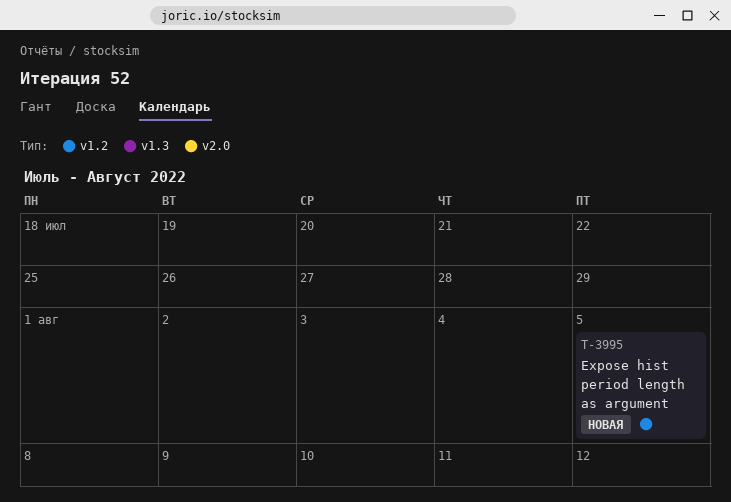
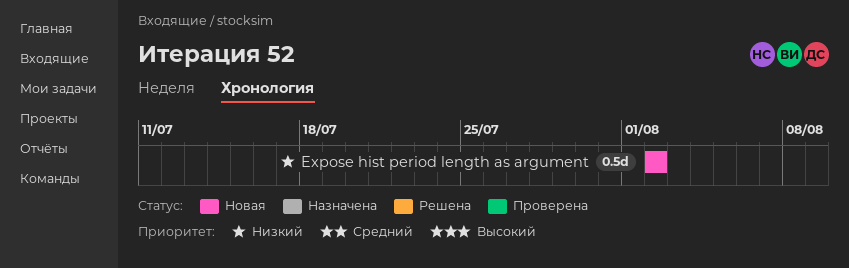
Expose hist period length as argument, due: Aug 5 -> Aug 2

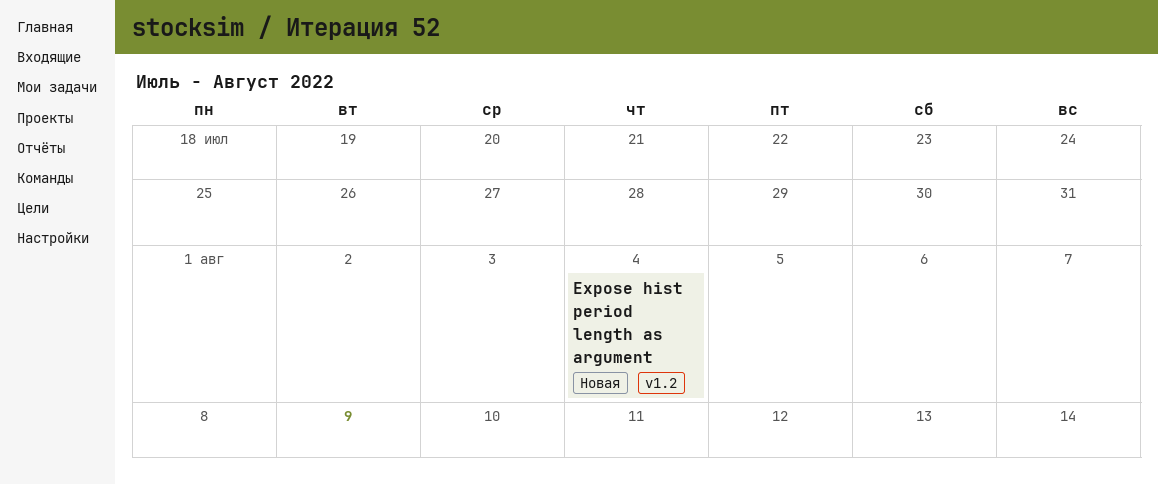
Expose hist period length as argument, due: Aug 2 -> Aug 4

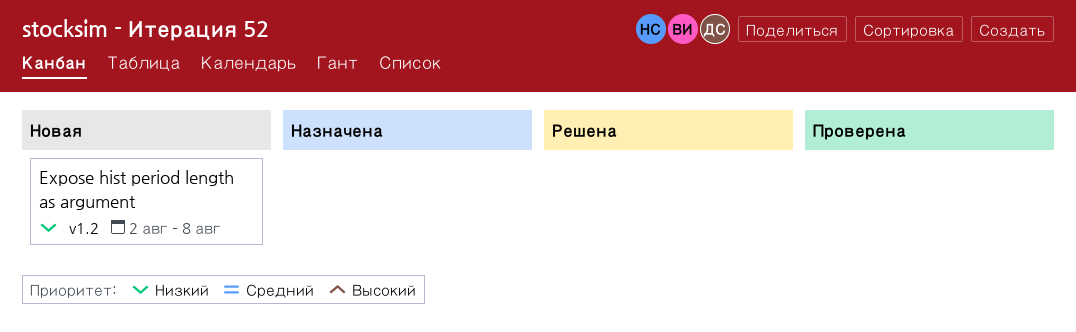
Expose hist period length as argument, due: Aug 4 -> Aug 8

